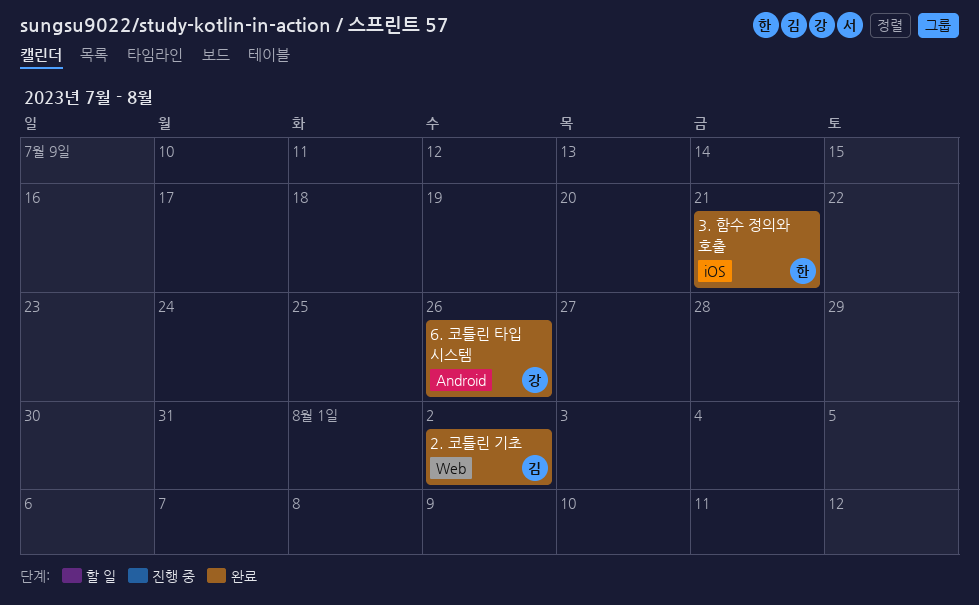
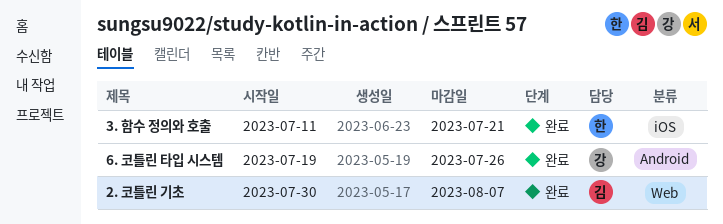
2. 코틀린 기초, due: Aug 2 -> Aug 7

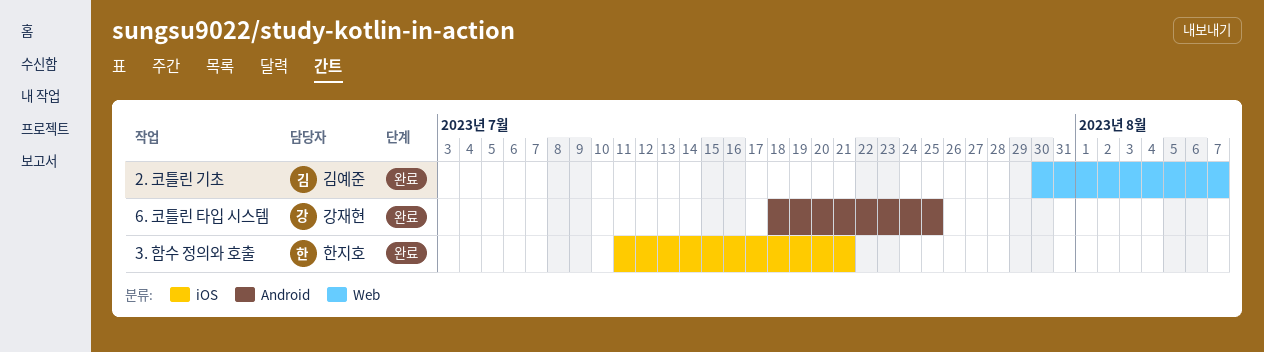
6. 코틀린 타입 시스템, start: Jul 19 -> Jul 18
6. 코틀린 타입 시스템, due: Jul 26 -> Jul 25

